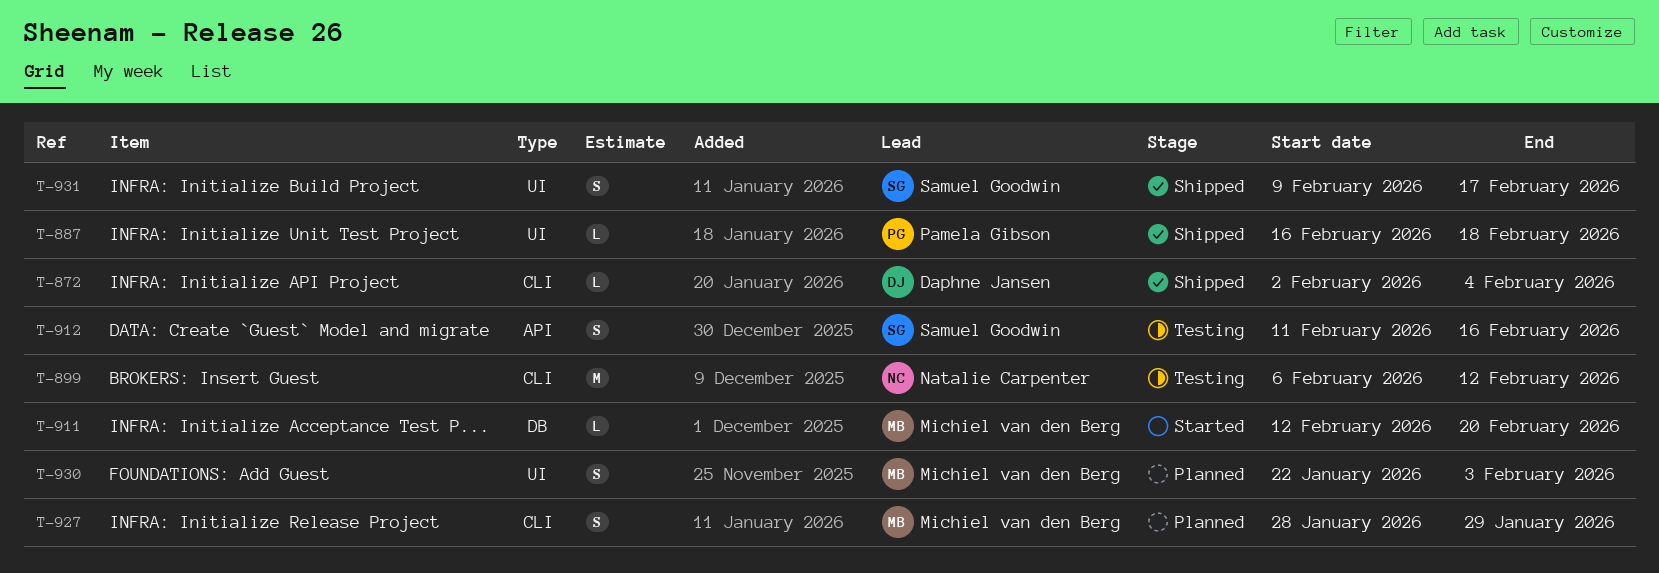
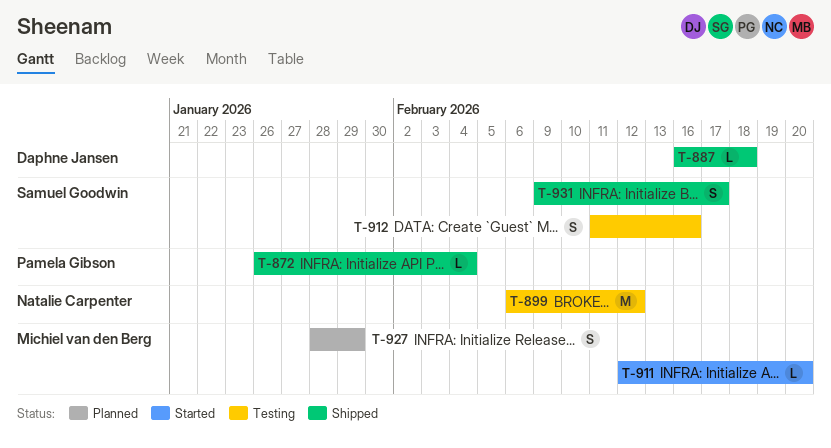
T-872, owner: Daphne Jansen -> Pamela Gibson
T-872, start: Feb 2 -> Jan 26
T-887, owner: Pamela Gibson -> Daphne Jansen
T-930: present -> none

